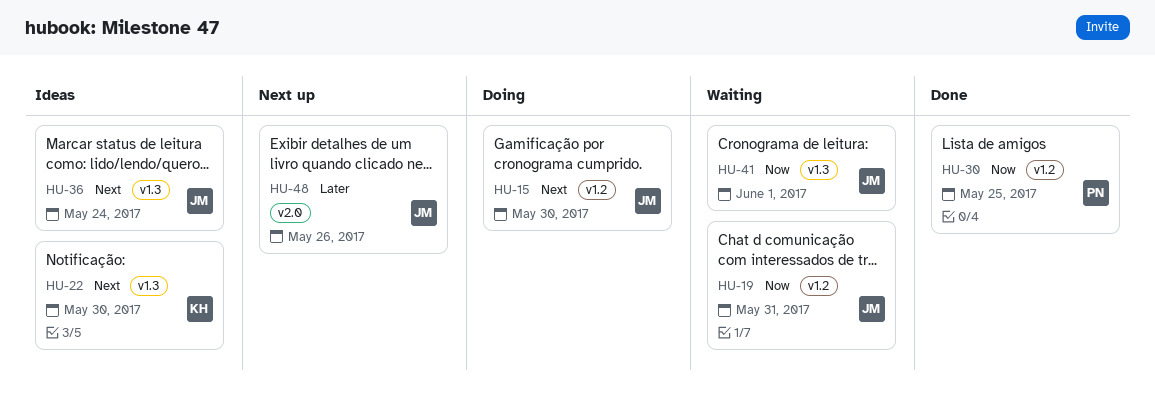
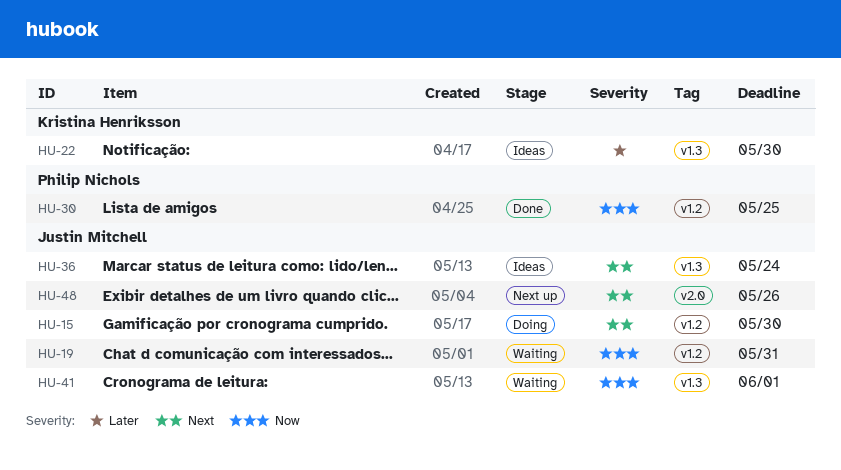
HU-22, priority: Next -> Later
HU-48, priority: Later -> Next

